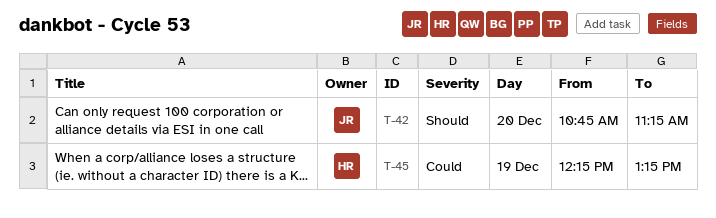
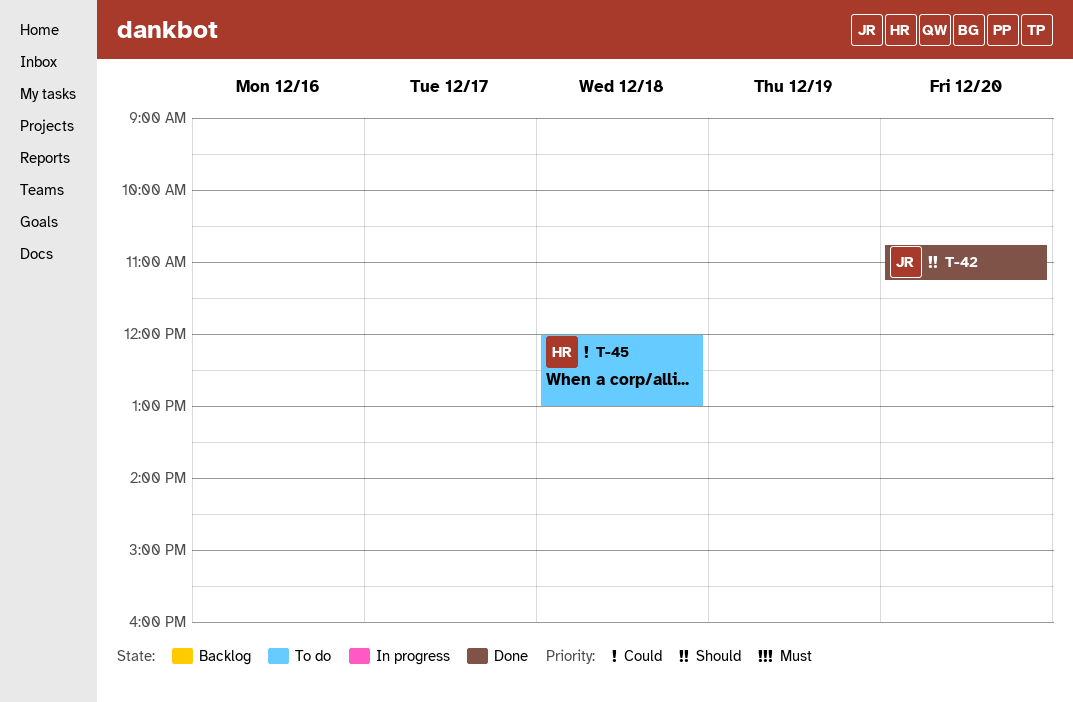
T-45, day: Dec 19 -> Dec 18
T-45, begins: 12:15 -> 12:00
T-45, ends: 13:15 -> 13:00

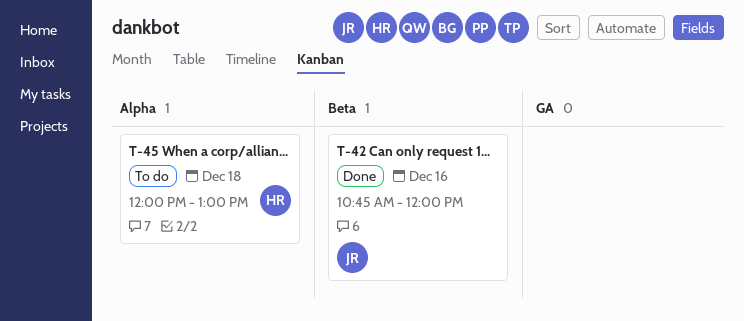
T-42, day: Dec 20 -> Dec 16
T-42, ends: 11:15 -> 12:00

